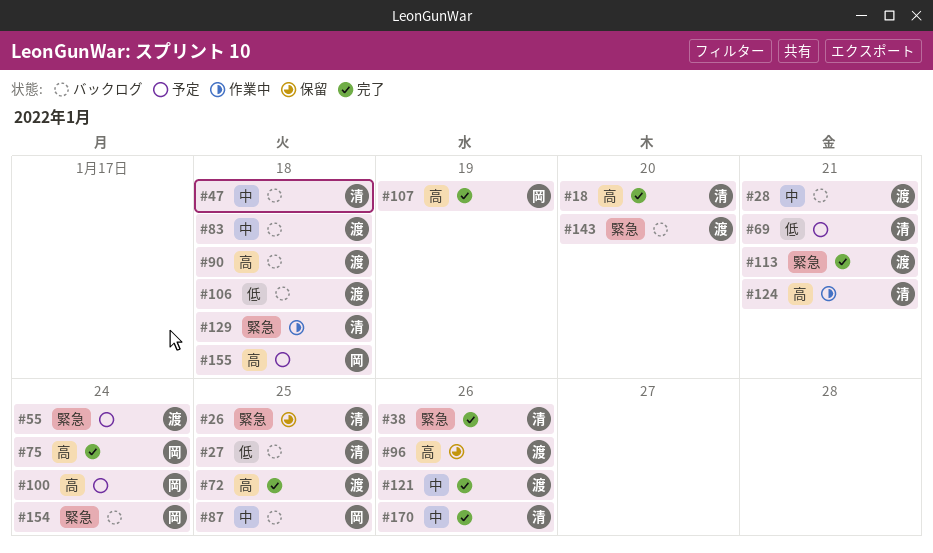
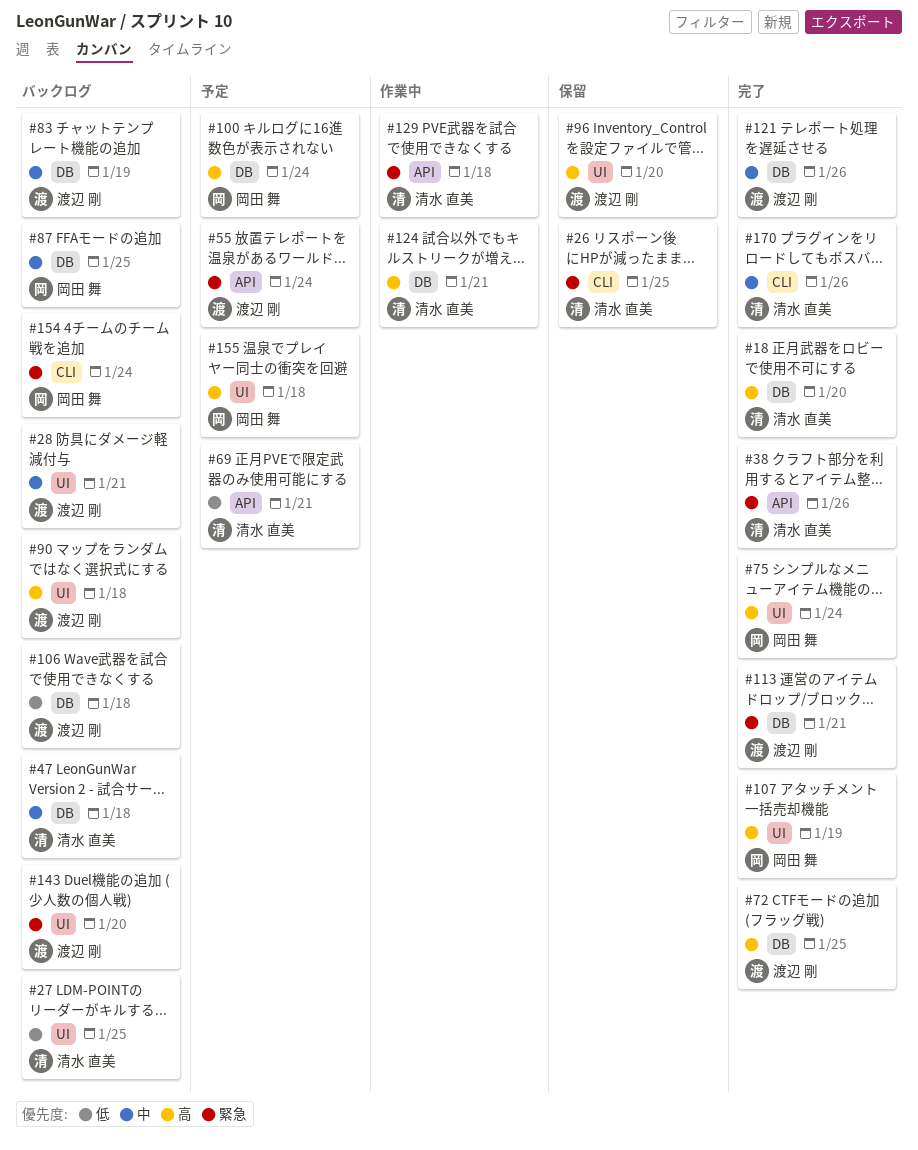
#83, due: Jan 18 -> Jan 19
#96, due: Jan 26 -> Jan 20

